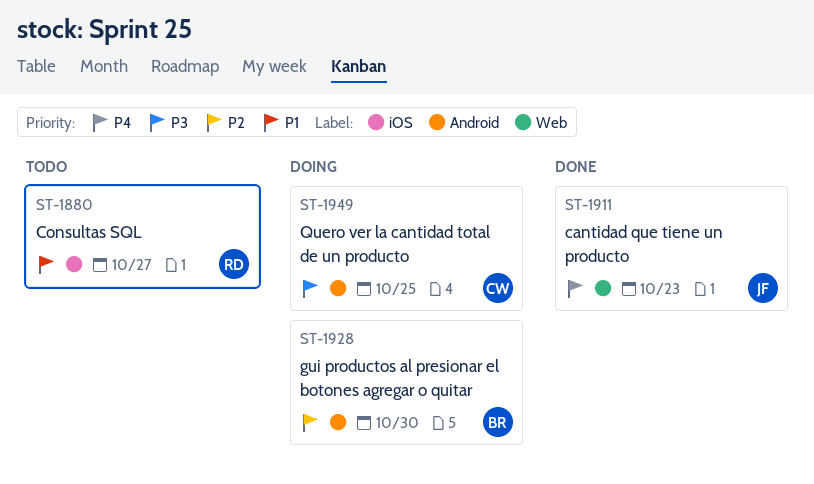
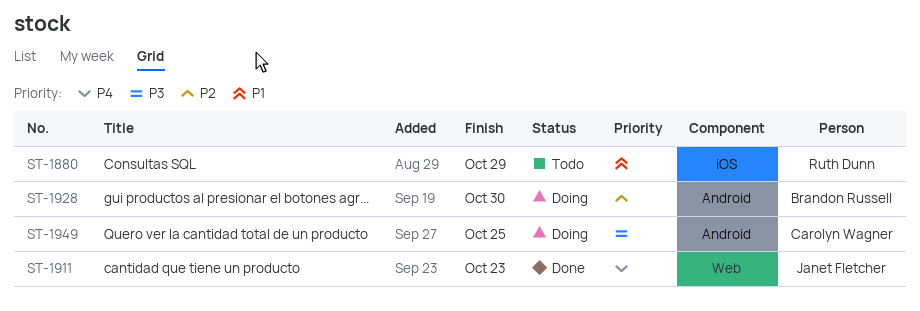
ST-1880, due: Oct 27 -> Oct 29

